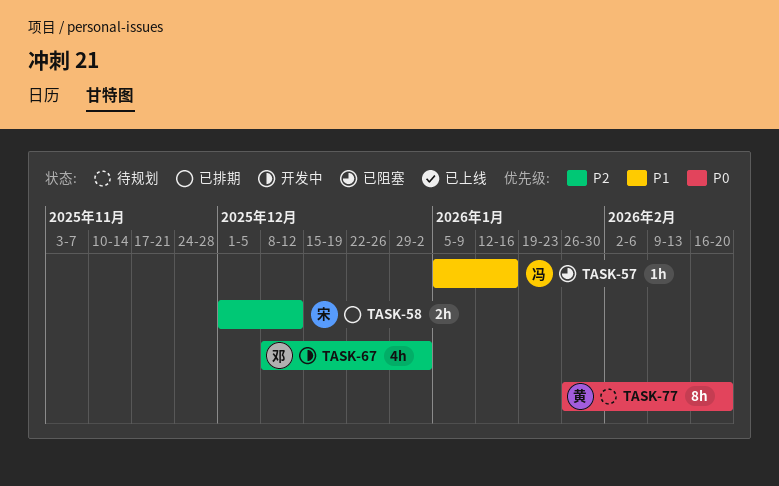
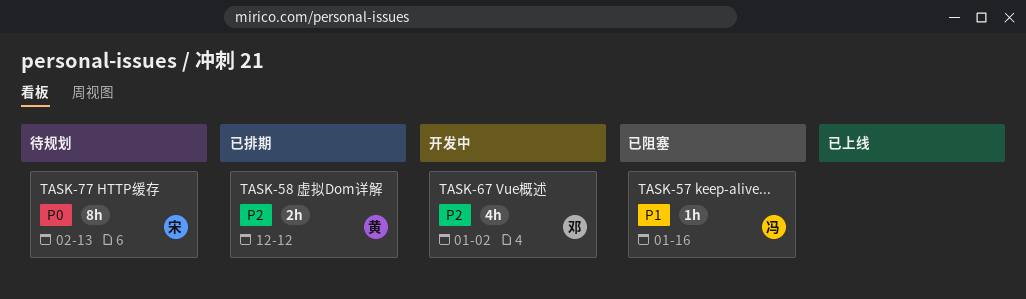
TASK-58, owner: 宋 -> 黄
TASK-77, owner: 黄 -> 宋
TASK-77, due: Feb 20 -> Feb 13

